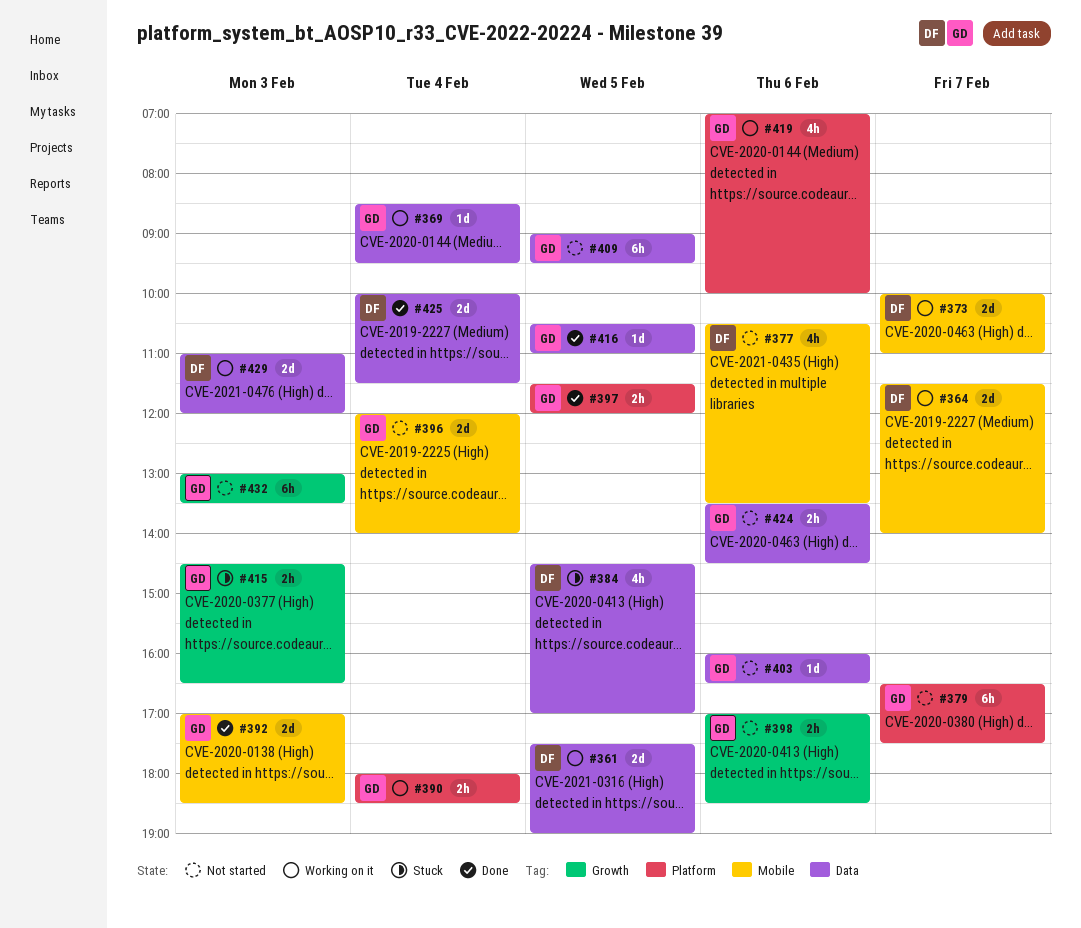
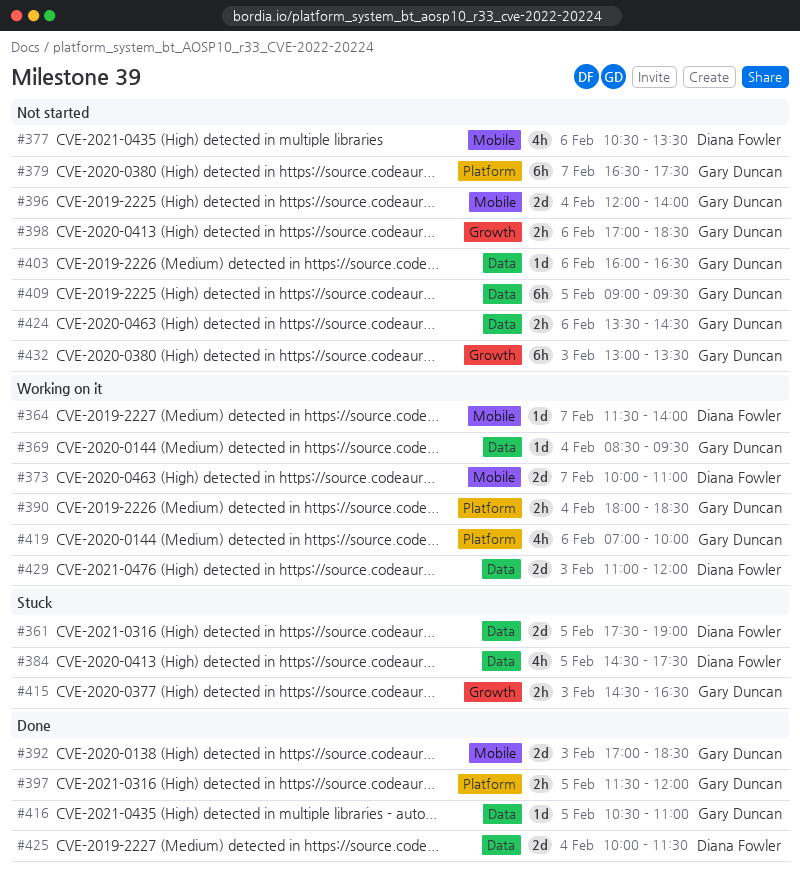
#361, status: Working on it -> Stuck
#364, estimate: 2d -> 1d
#384, ends: 17:00 -> 17:30

